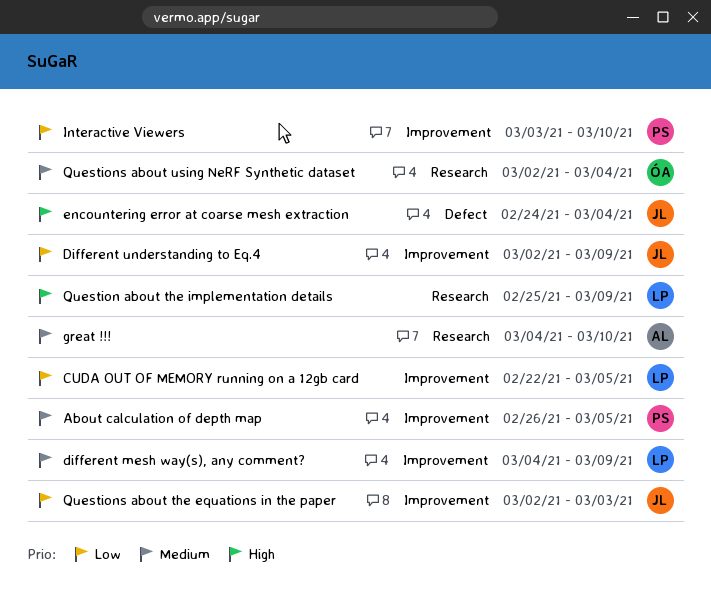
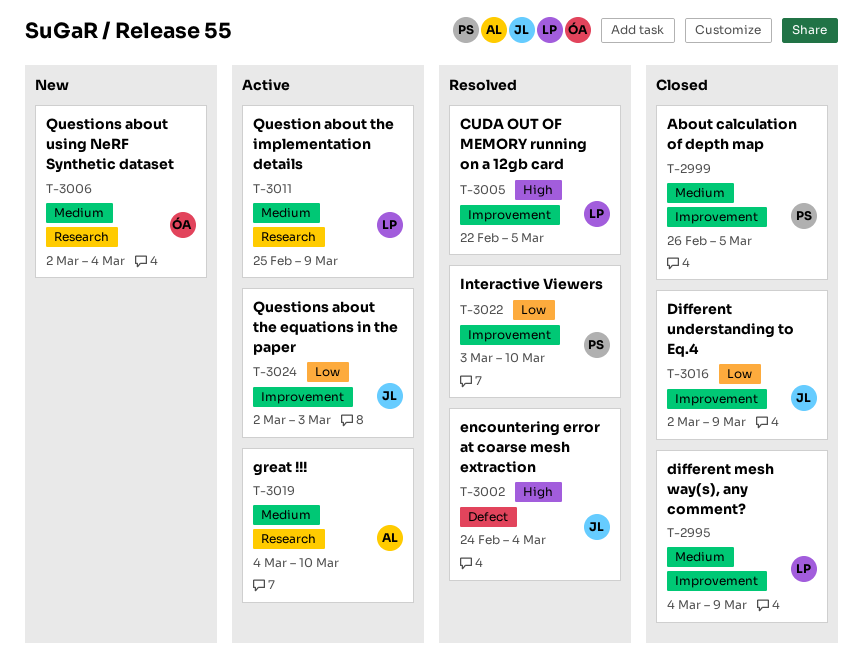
CUDA OUT OF MEMORY running on a 12gb card, priority: Low -> High
Question about the implementation details, priority: High -> Medium

